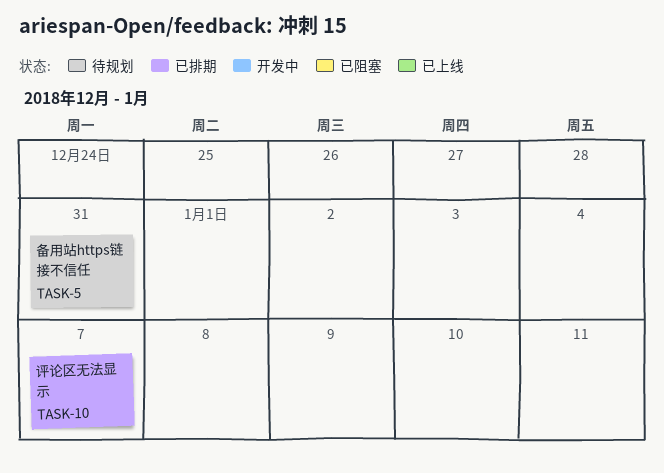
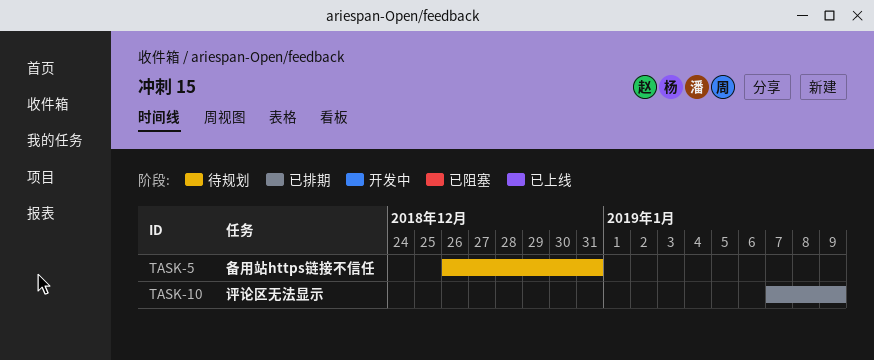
TASK-10, due: Jan 7 -> Jan 9

